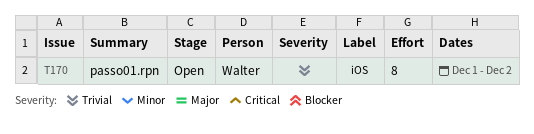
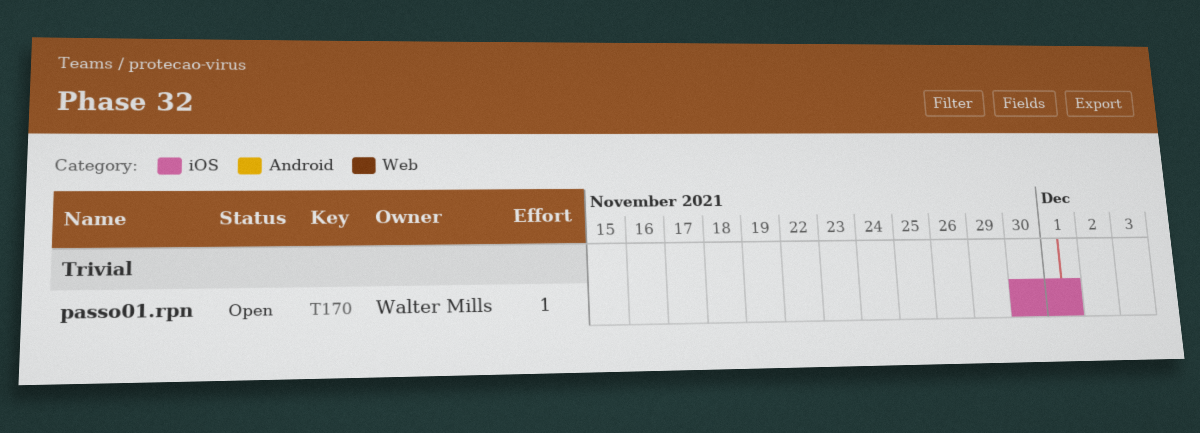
T170, estimate: 8 -> 1
T170, start: Dec 1 -> Nov 30
T170, due: Dec 2 -> Dec 1

